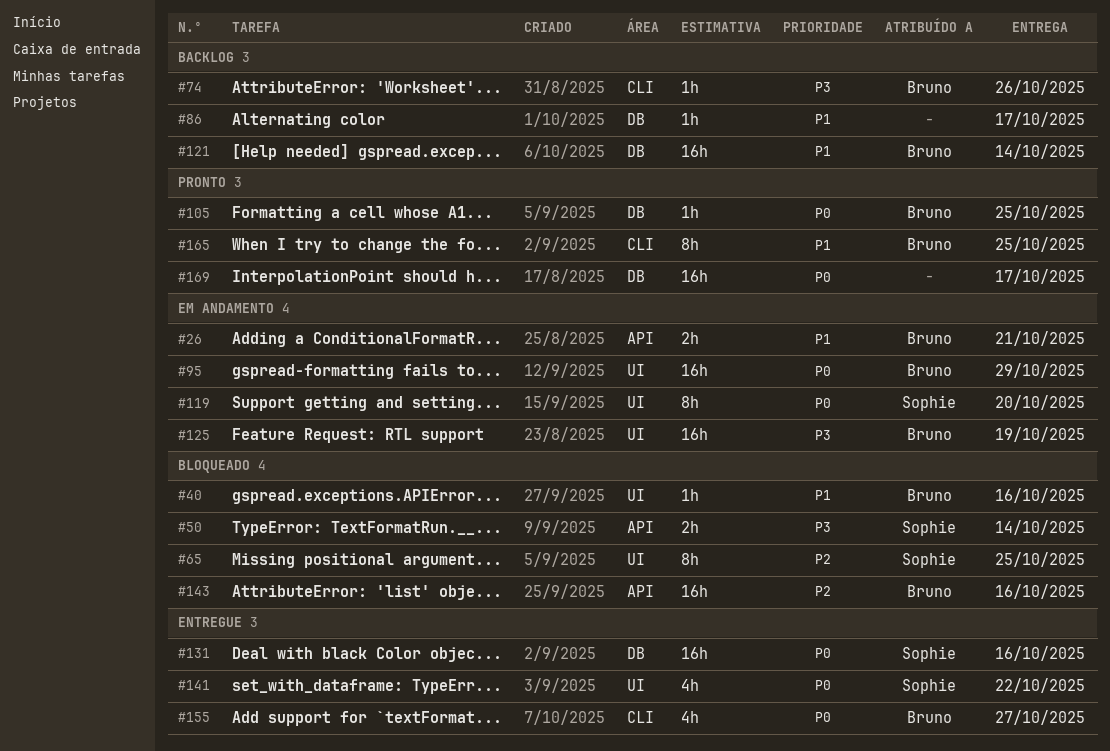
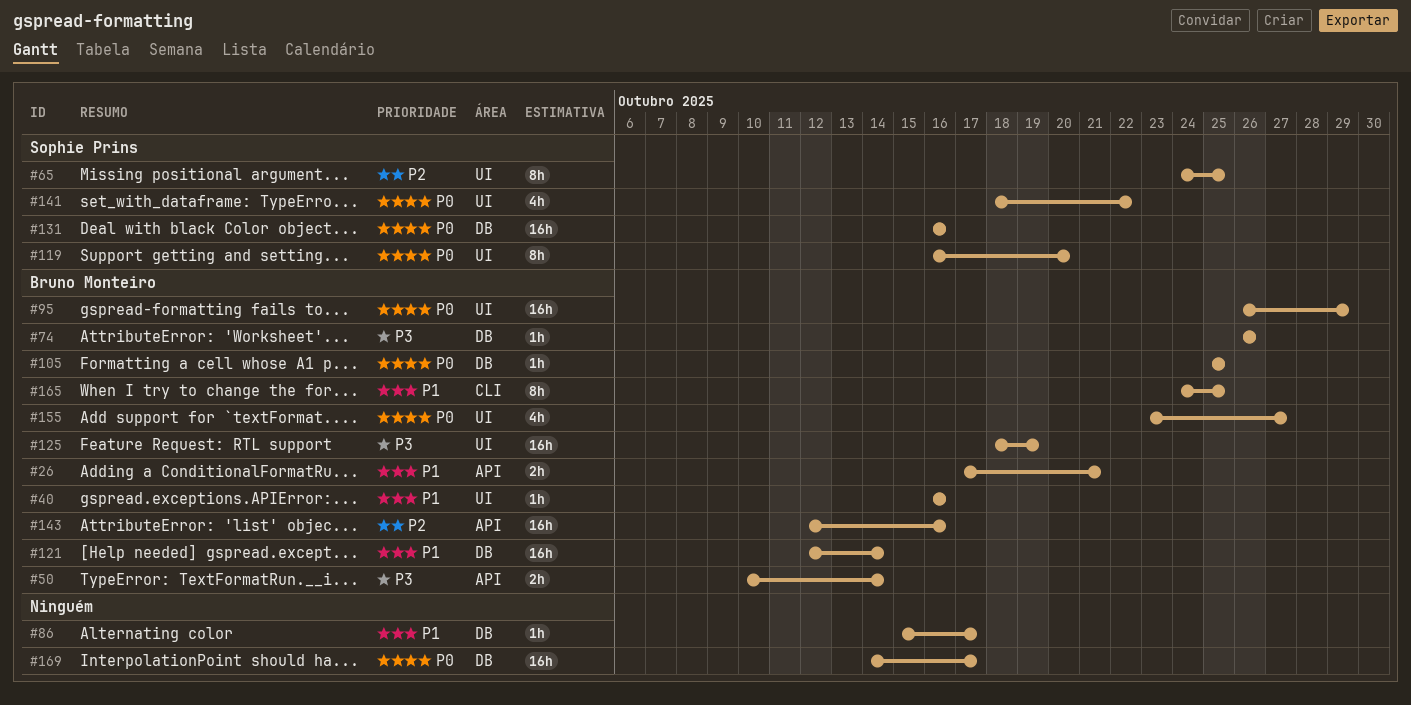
#50, owner: Sophie Prins -> Bruno Monteiro
#74, label: CLI -> DB
#155, label: CLI -> UI

